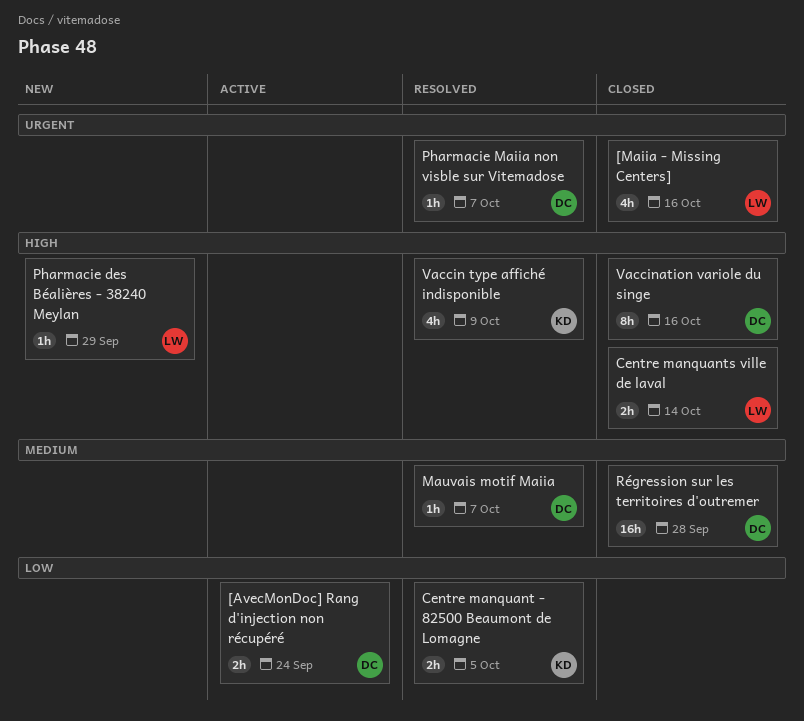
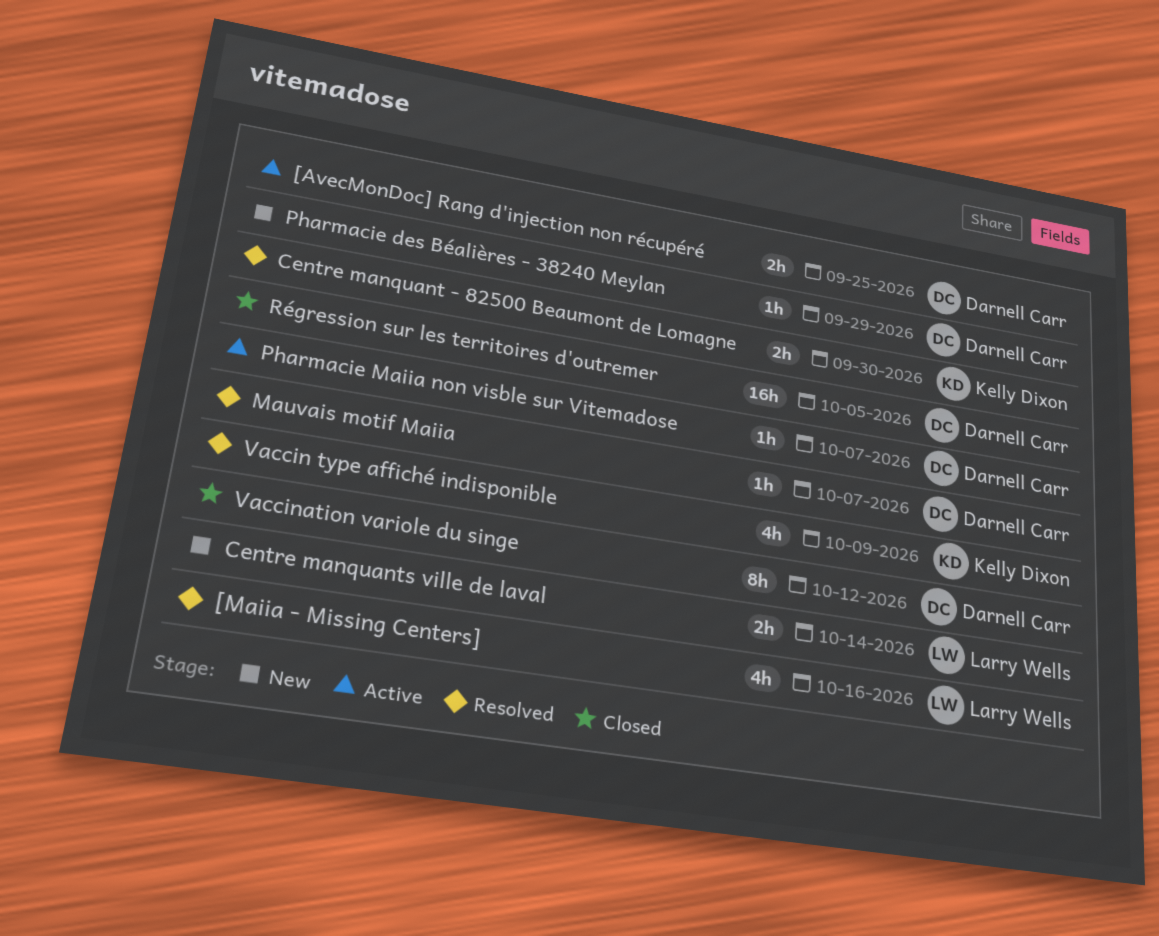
[AvecMonDoc] Rang d'injection non récupéré, due: Sep 24 -> Sep 25
[Maiia - Missing Centers], status: Closed -> Resolved
Centre manquant - 82500 Beaumont de Lomagne, due: Oct 5 -> Sep 30
Centre manquants ville de laval, status: Closed -> New
Pharmacie des Béalières - 38240 Meylan, owner: Larry Wells -> Darnell Carr
Pharmacie Maiia non visble sur Vitemadose, status: Resolved -> Active
Régression sur les territoires d'outremer, due: Sep 28 -> Oct 5
Vaccination variole du singe, due: Oct 16 -> Oct 12

